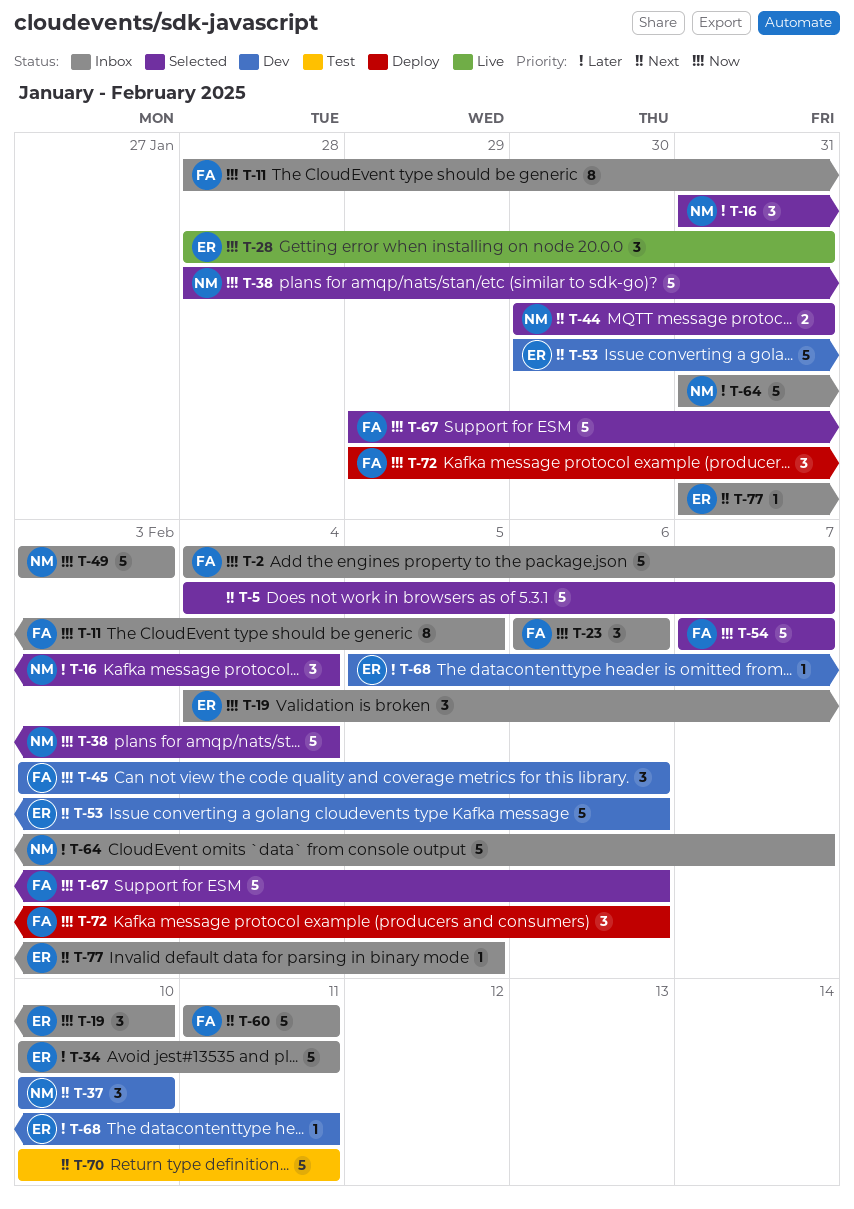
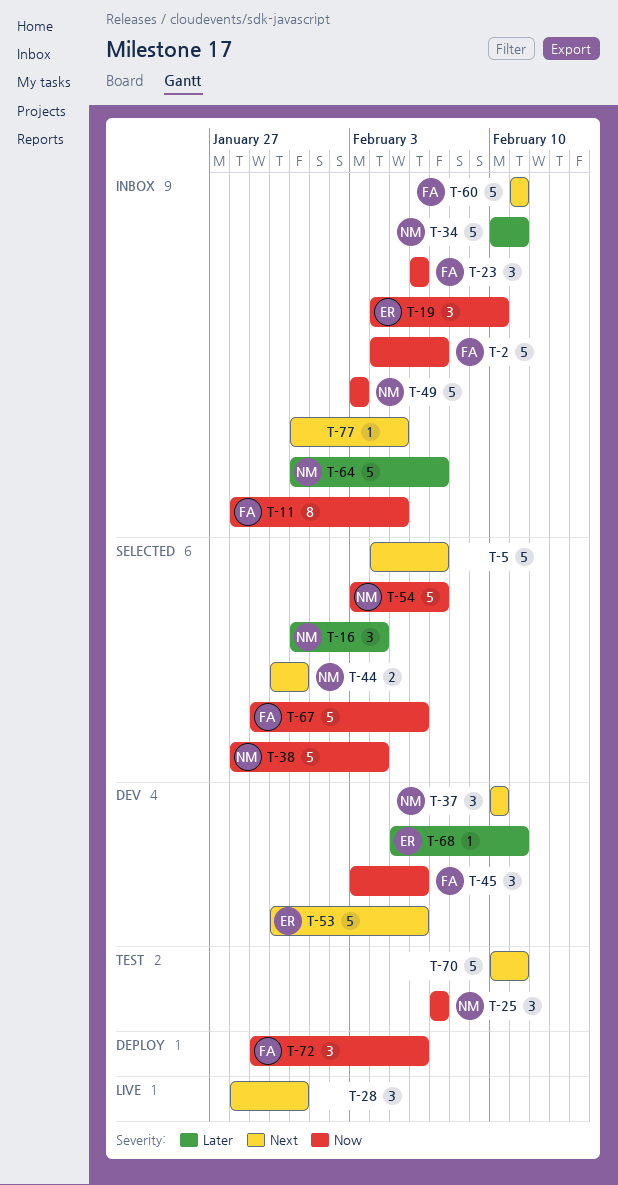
T-25: none -> present
T-28, owner: ER -> none
T-28, priority: Now -> Next
T-34, owner: ER -> NM
T-54, owner: FA -> NM
T-54, start: Feb 7 -> Feb 3
T-77, owner: ER -> none

